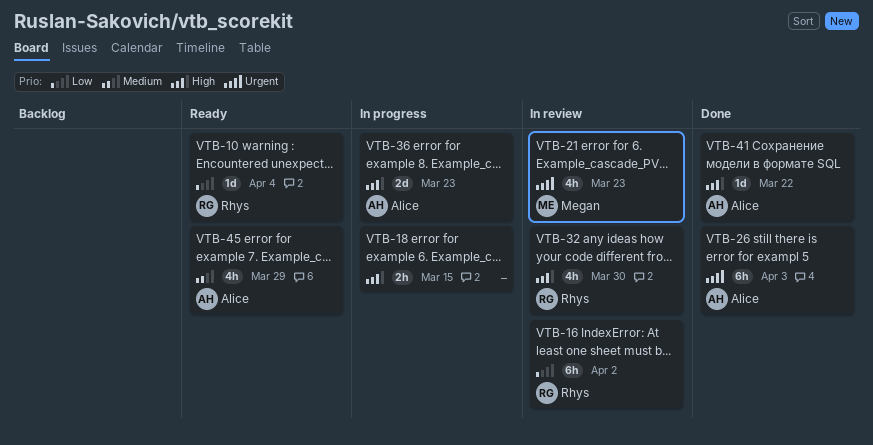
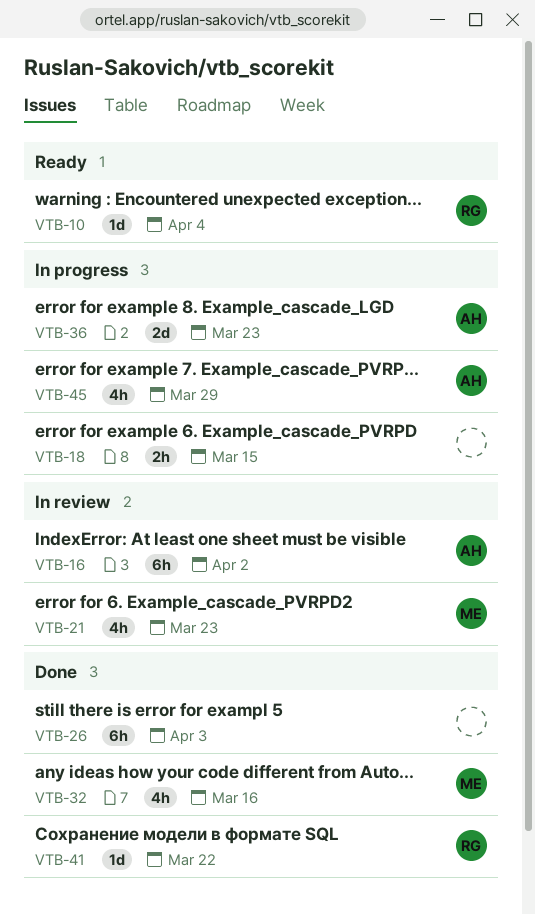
VTB-16, owner: Rhys -> Alice
VTB-26, owner: Alice -> none
VTB-32, status: In review -> Done
VTB-32, owner: Rhys -> Megan
VTB-32, due: Mar 30 -> Mar 16
VTB-41, owner: Alice -> Rhys
VTB-45, status: Ready -> In progress

